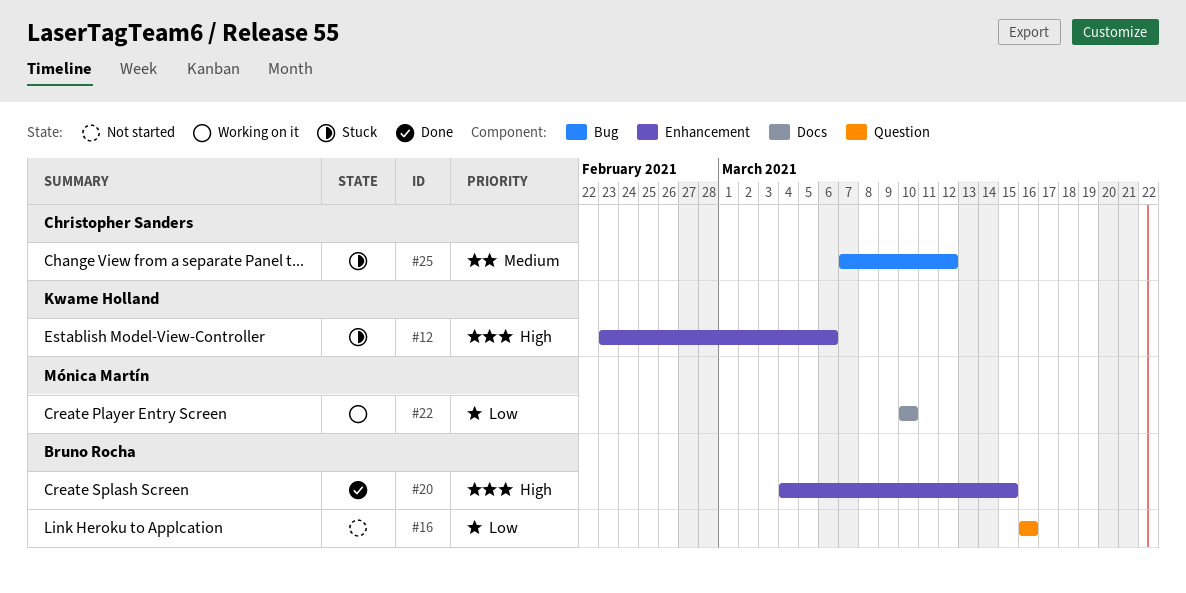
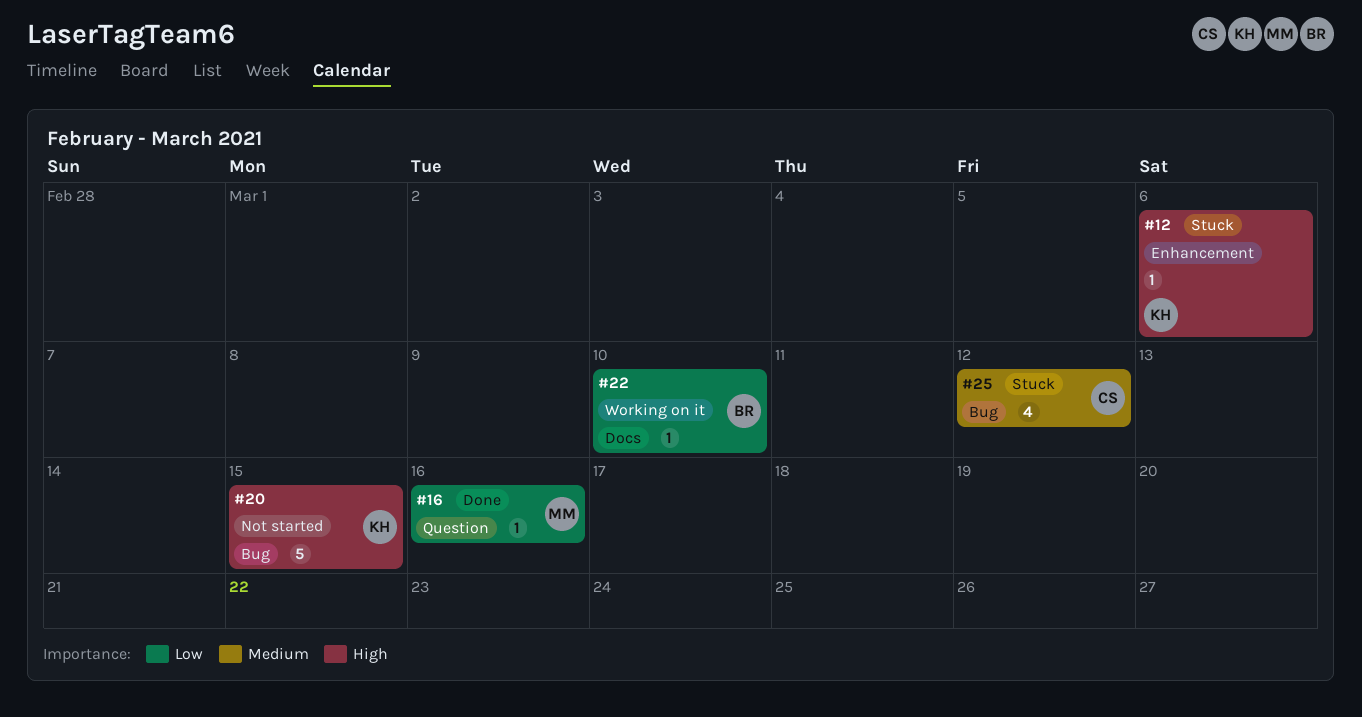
#16, status: Not started -> Done
#16, owner: Bruno Rocha -> Mónica Martín
#20, status: Done -> Not started
#20, owner: Bruno Rocha -> Kwame Holland
#20, label: Enhancement -> Bug
#22, owner: Mónica Martín -> Bruno Rocha

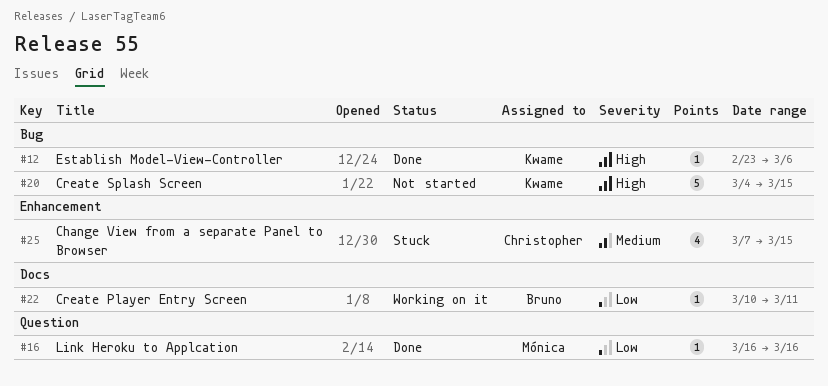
#12, status: Stuck -> Done
#12, label: Enhancement -> Bug
#22, due: Mar 10 -> Mar 11
#25, label: Bug -> Enhancement
#25, due: Mar 12 -> Mar 15

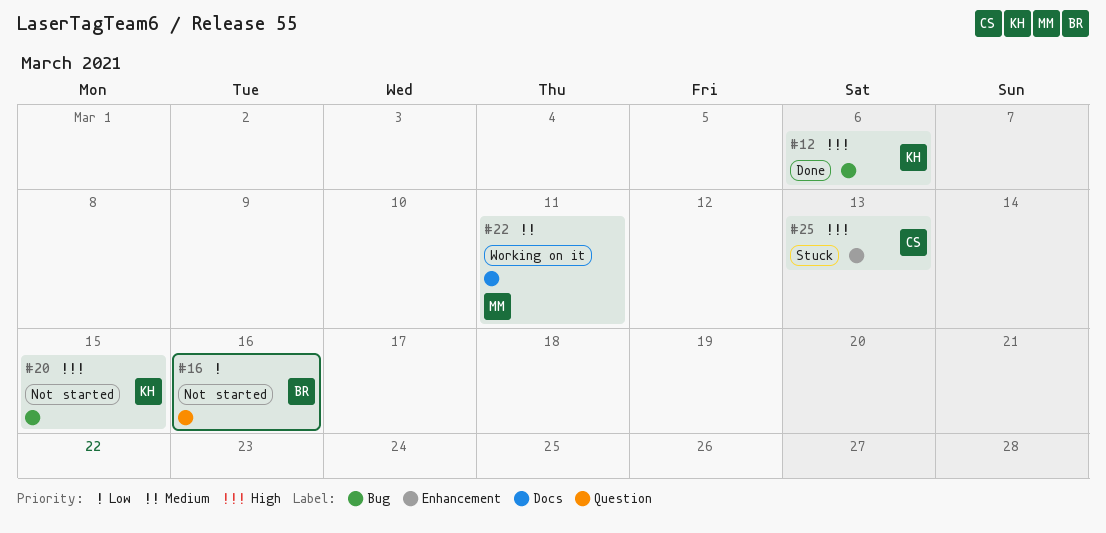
#16, status: Done -> Not started
#16, owner: Mónica -> Bruno
#22, owner: Bruno -> Mónica
#22, priority: Low -> Medium
#25, priority: Medium -> High
#25, due: Mar 15 -> Mar 13

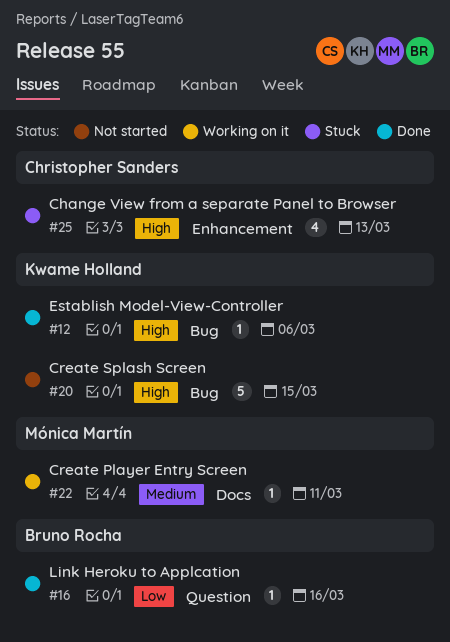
#16, status: Not started -> Done

